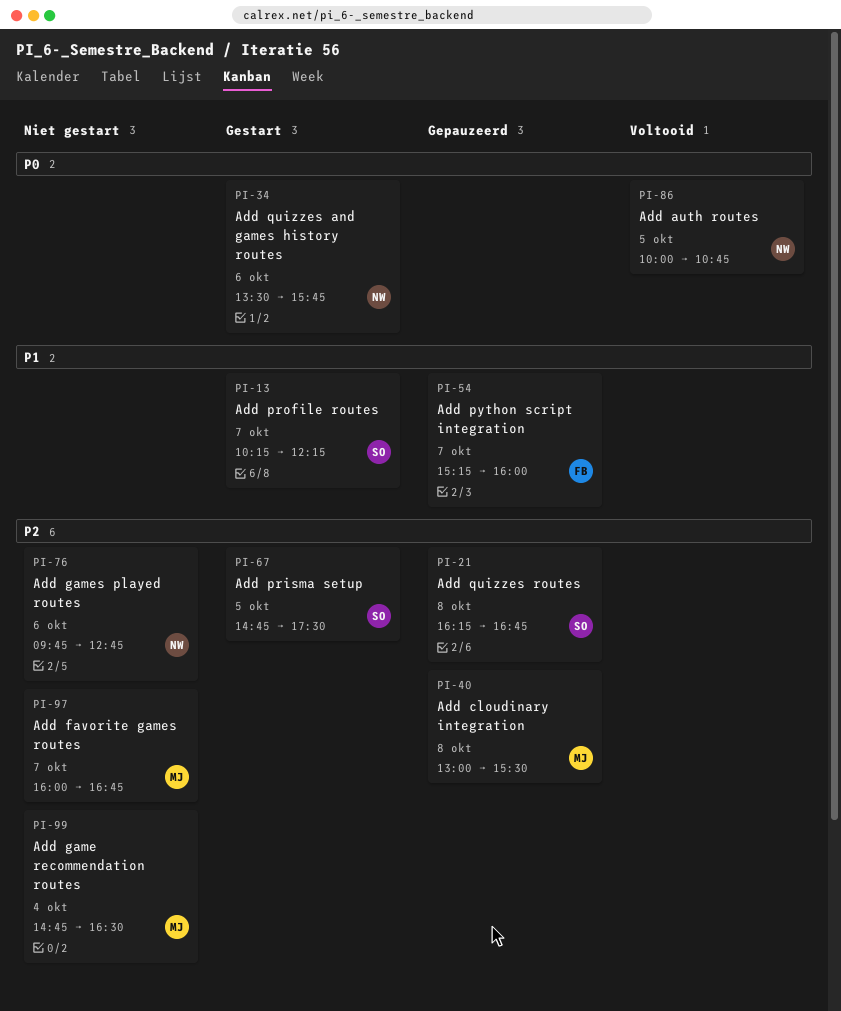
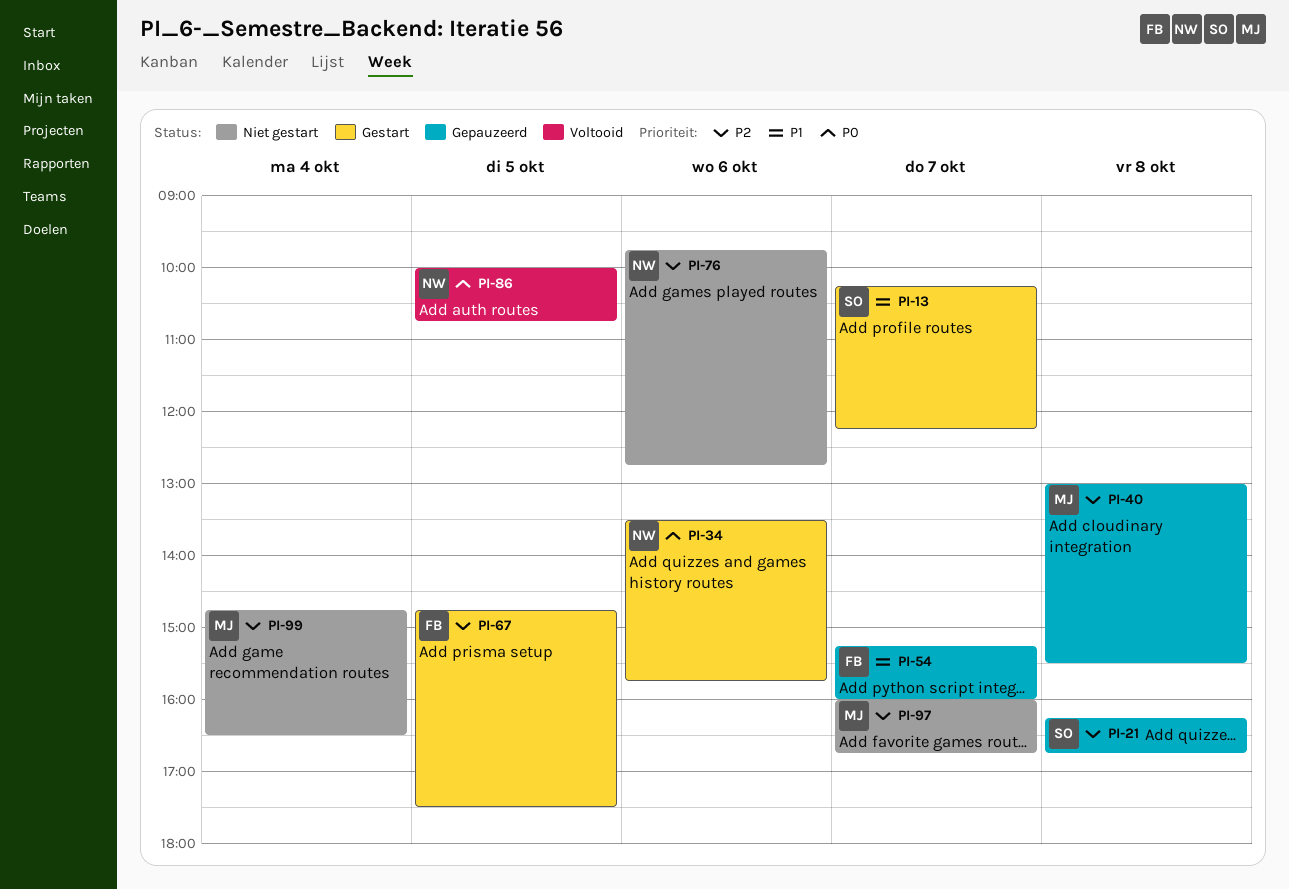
PI-67, owner: SO -> FB

